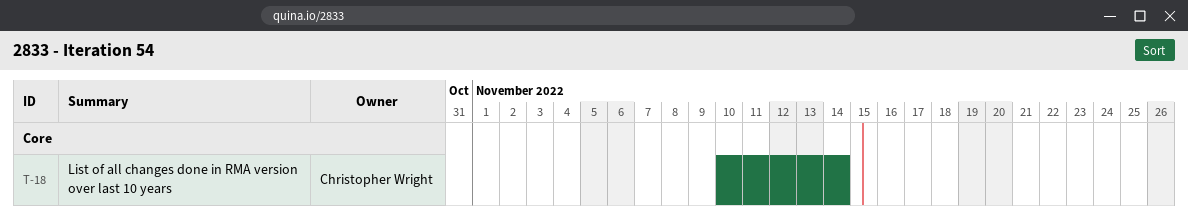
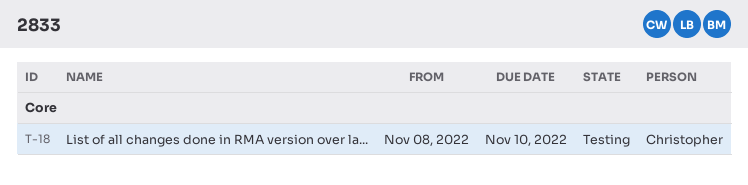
T-18, start: Nov 10 -> Nov 8
T-18, due: Nov 14 -> Nov 10

